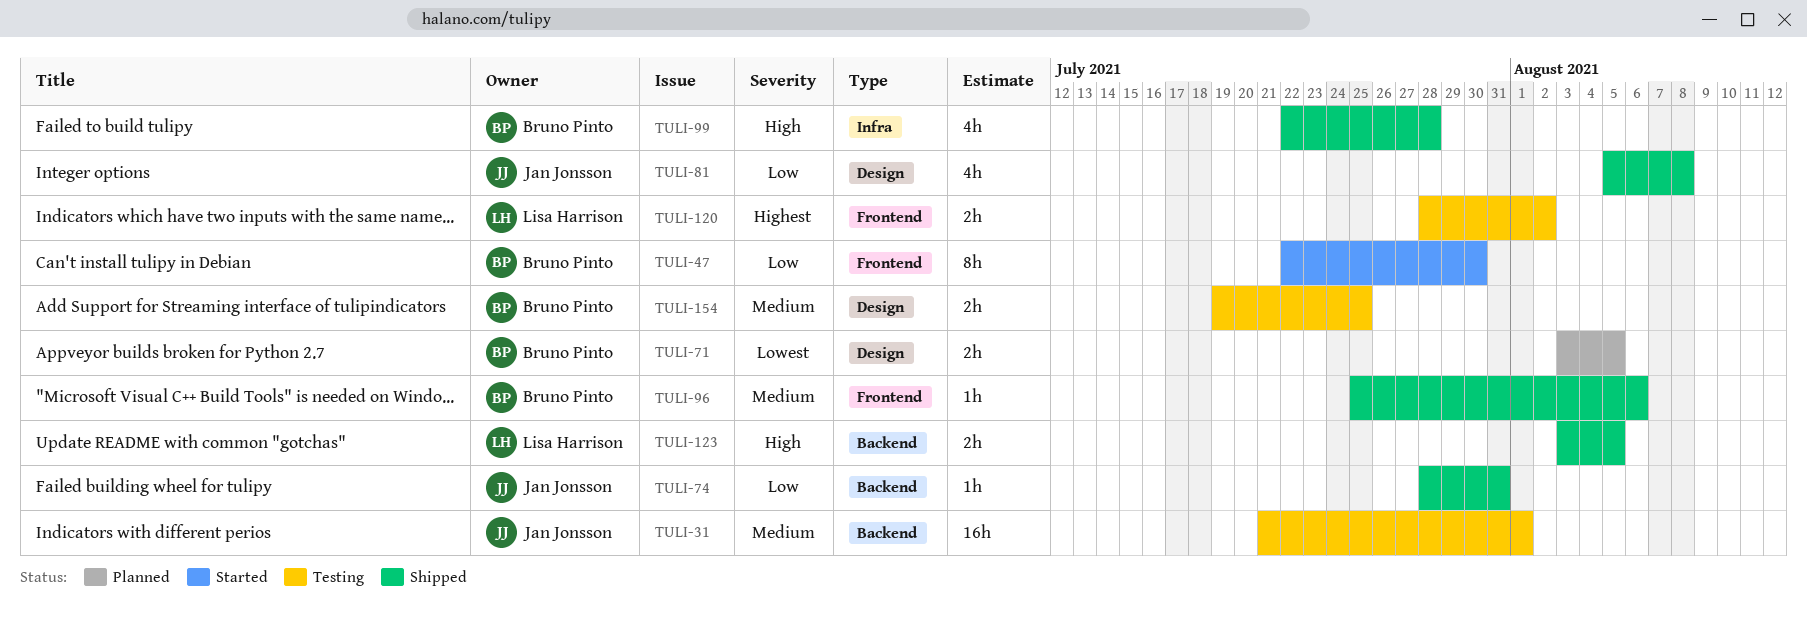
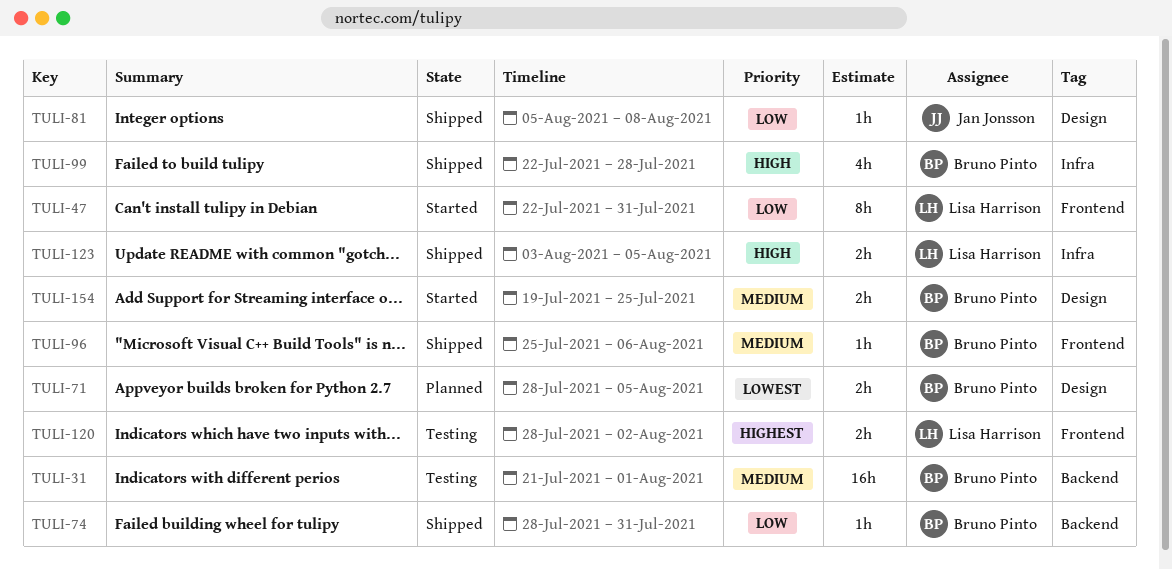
TULI-31, owner: Jan Jonsson -> Bruno Pinto
TULI-47, owner: Bruno Pinto -> Lisa Harrison
TULI-47, due: Jul 30 -> Jul 31
TULI-71, start: Aug 3 -> Jul 28
TULI-74, owner: Jan Jonsson -> Bruno Pinto
TULI-81, estimate: 4h -> 1h
TULI-123, label: Backend -> Infra
TULI-154, status: Testing -> Started

